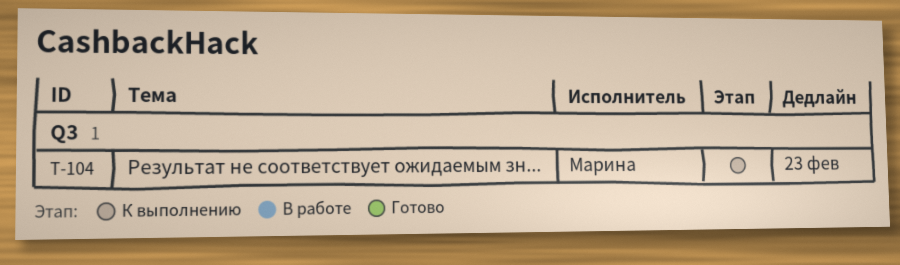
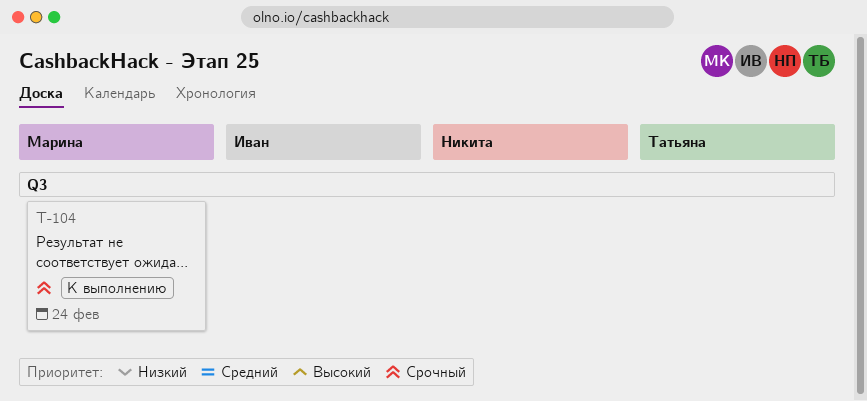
T-104, due: Feb 23 -> Feb 24

